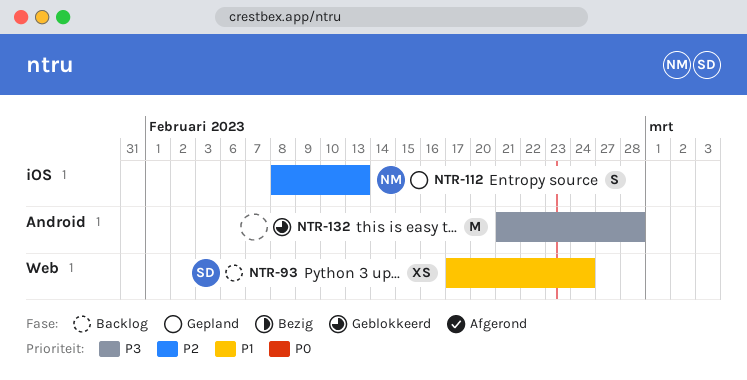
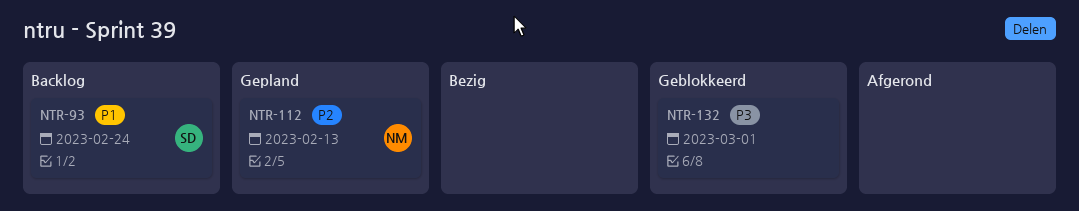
NTR-132, due: Feb 28 -> Mar 1

